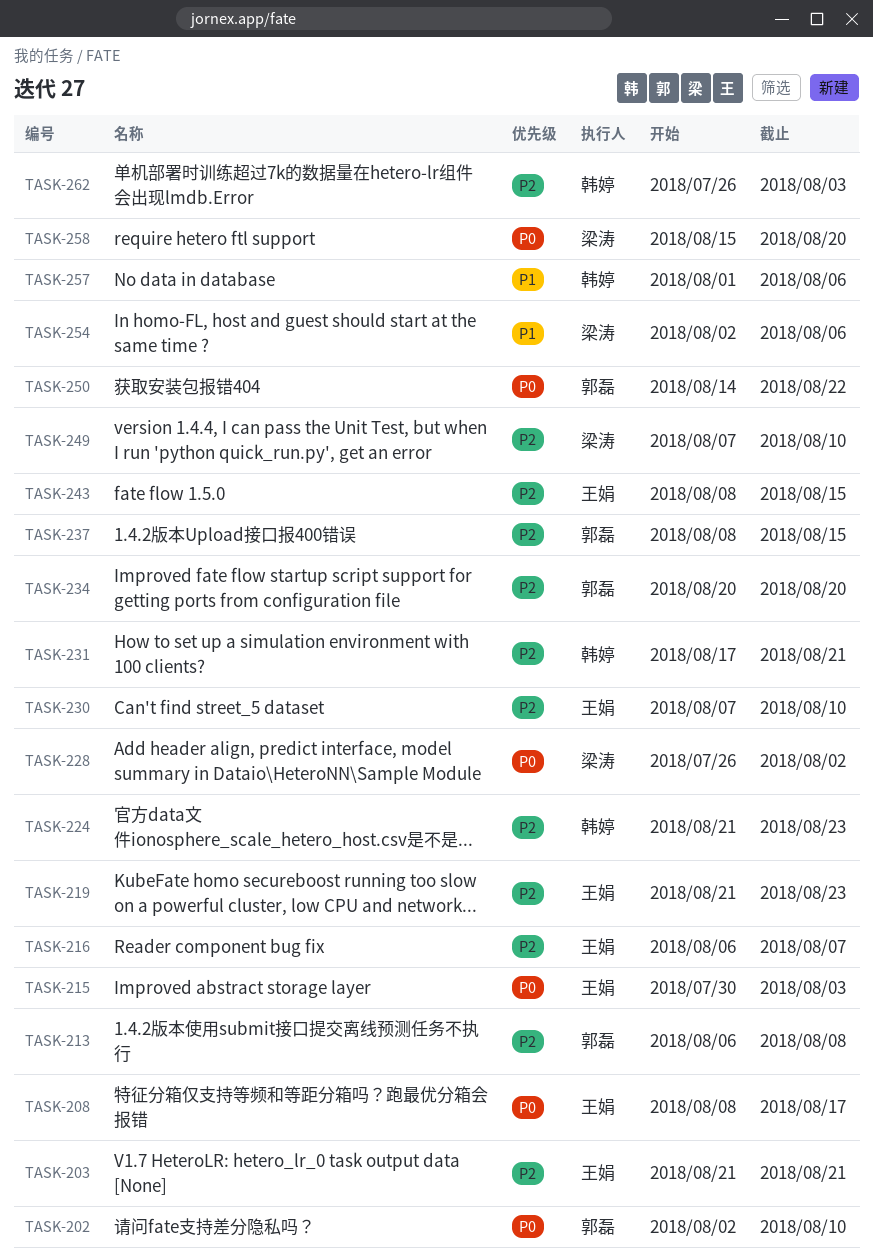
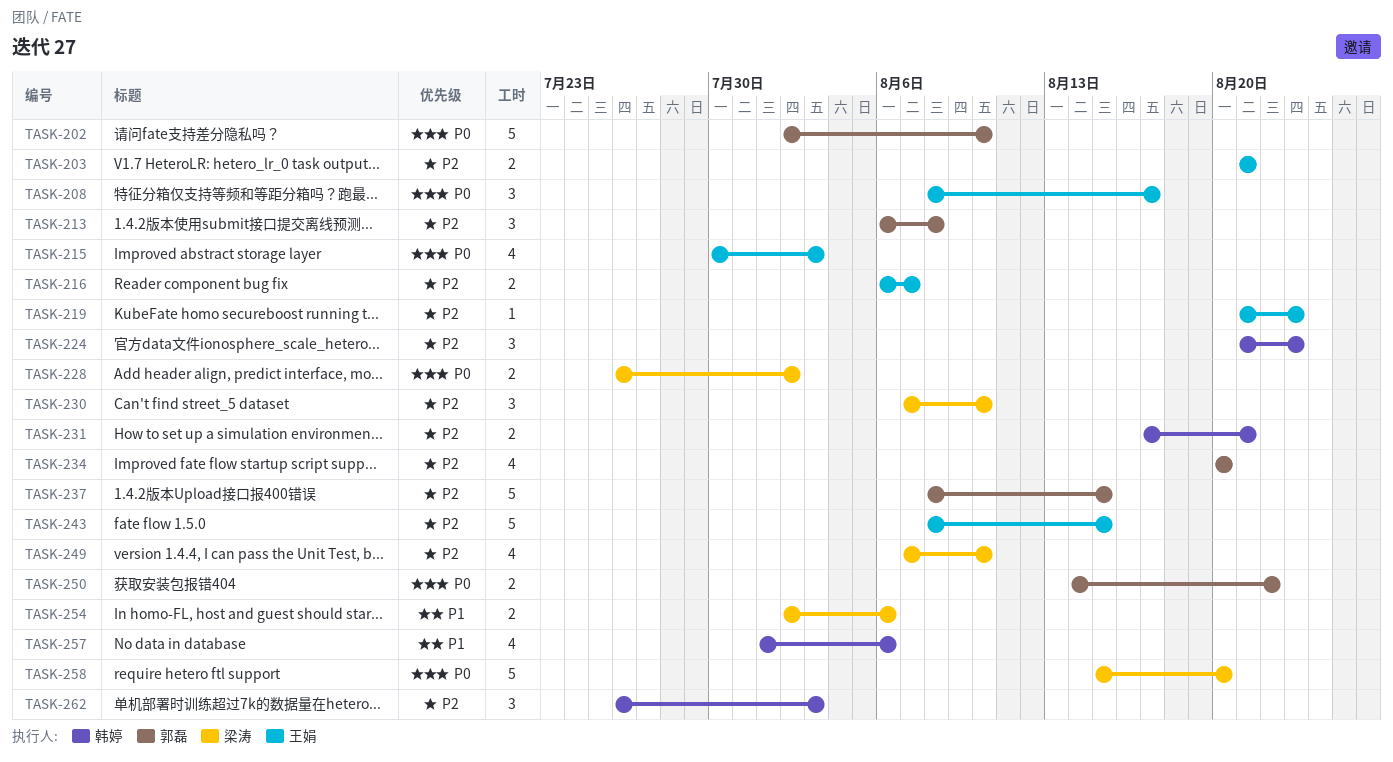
TASK-230, owner: 王娟 -> 梁涛

